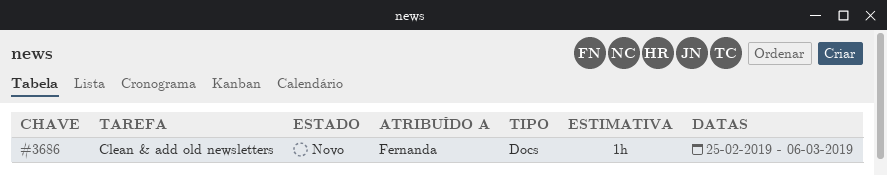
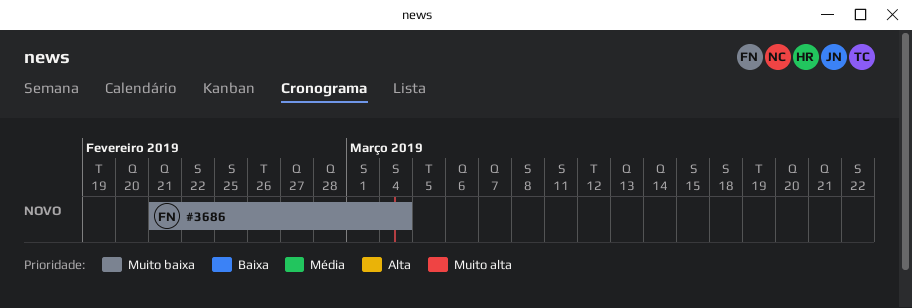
#3686, start: Feb 25 -> Feb 21
#3686, due: Mar 6 -> Mar 4

